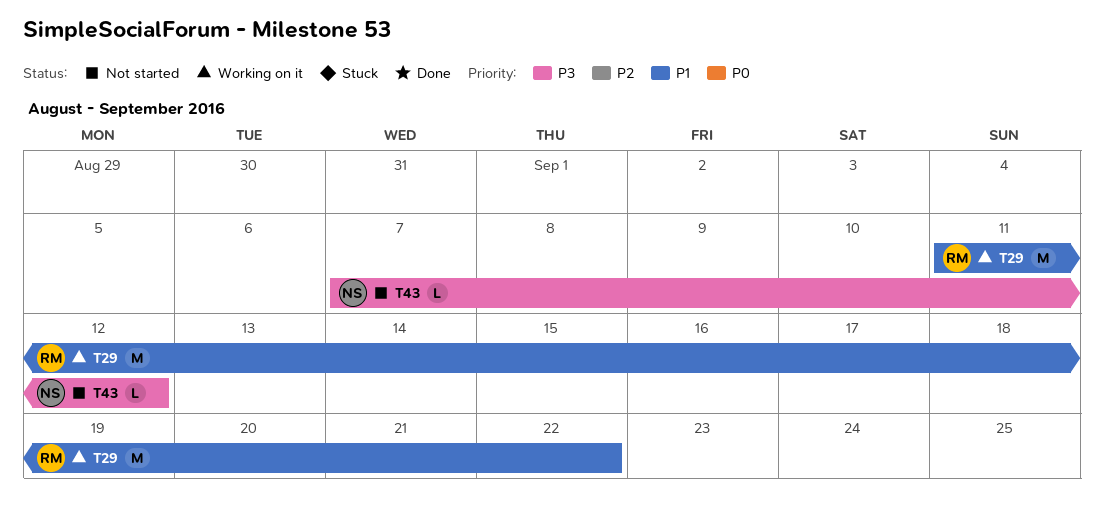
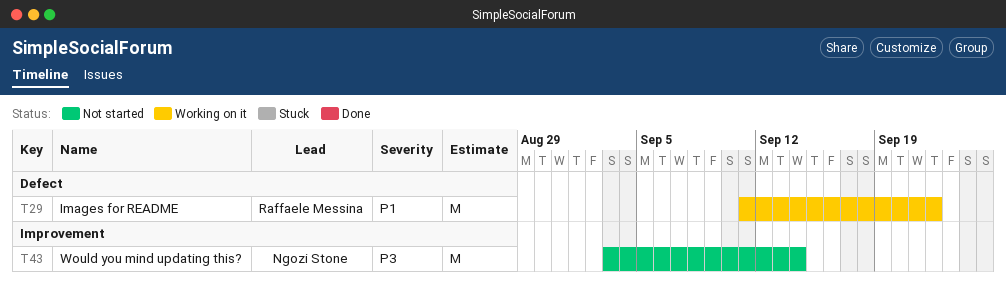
T43, estimate: L -> M
T43, start: Sep 7 -> Sep 3
T43, due: Sep 12 -> Sep 14

